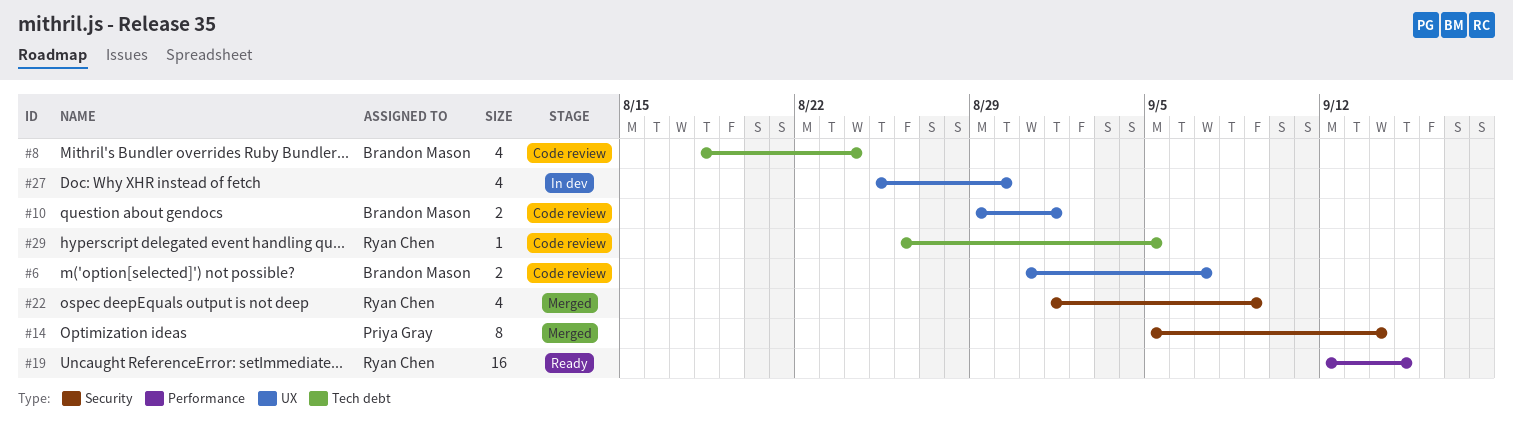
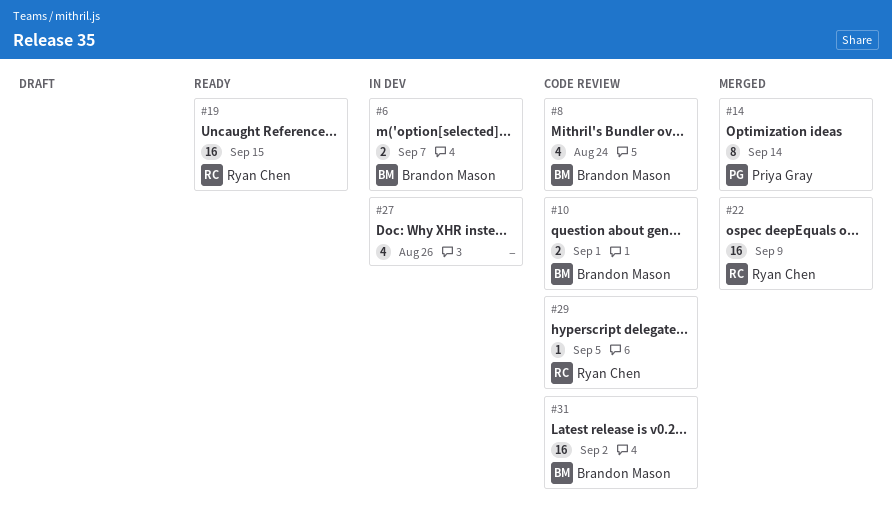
#6, status: Code review -> In dev
#22, estimate: 4 -> 16
#27, due: Aug 30 -> Aug 26
#31: none -> present

